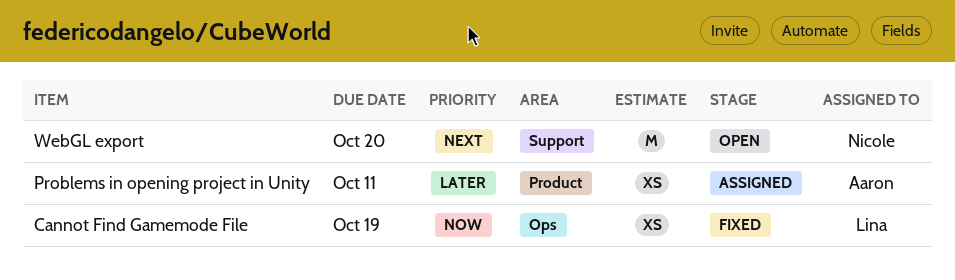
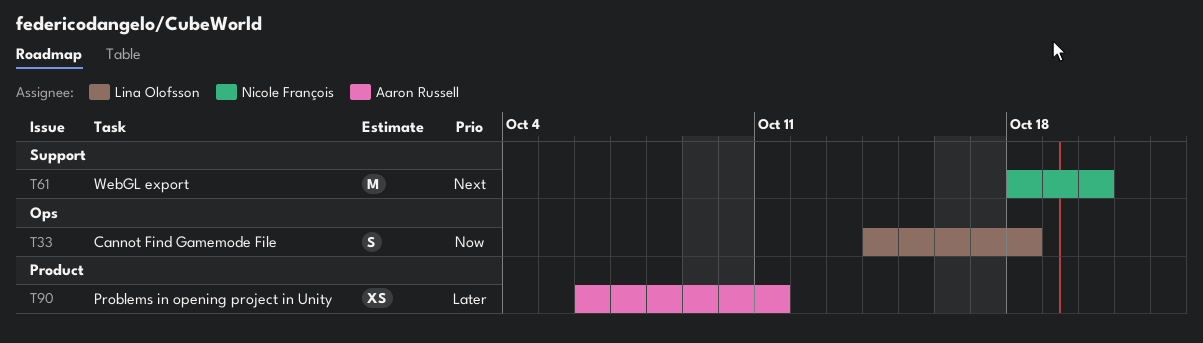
Cannot Find Gamemode File, estimate: XS -> S
Cannot Find Gamemode File, due: Oct 19 -> Oct 18

